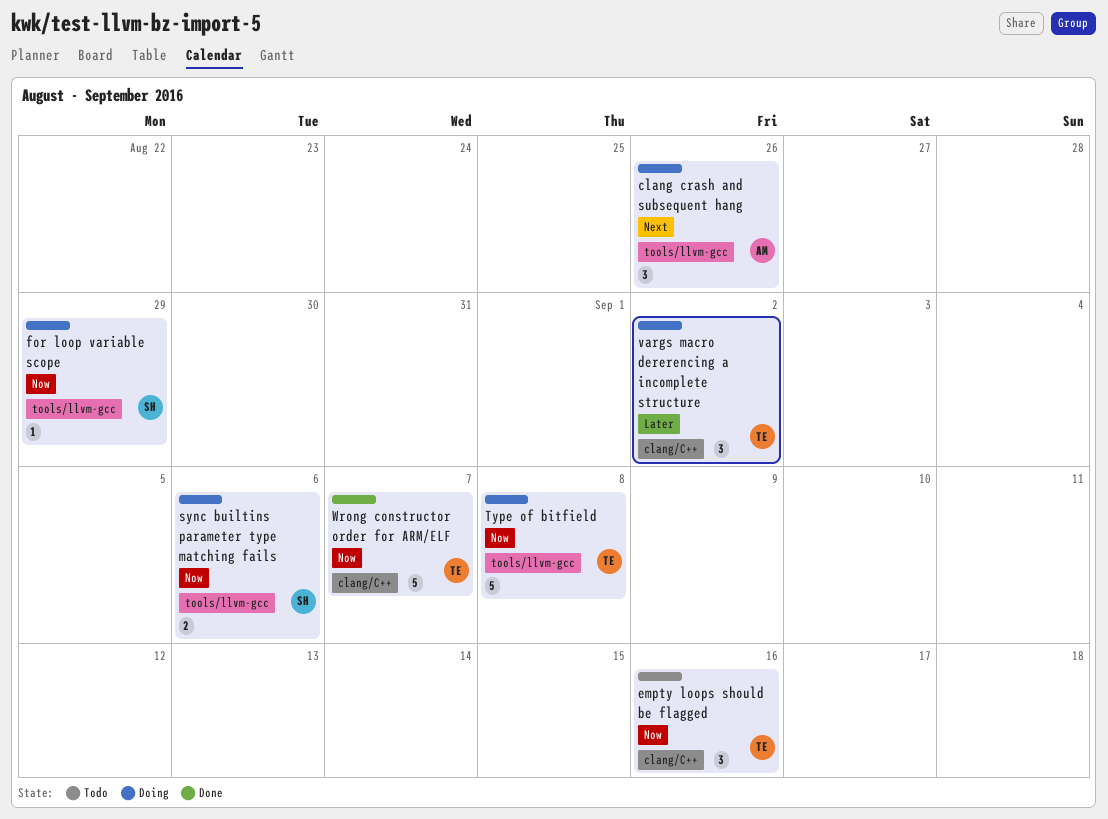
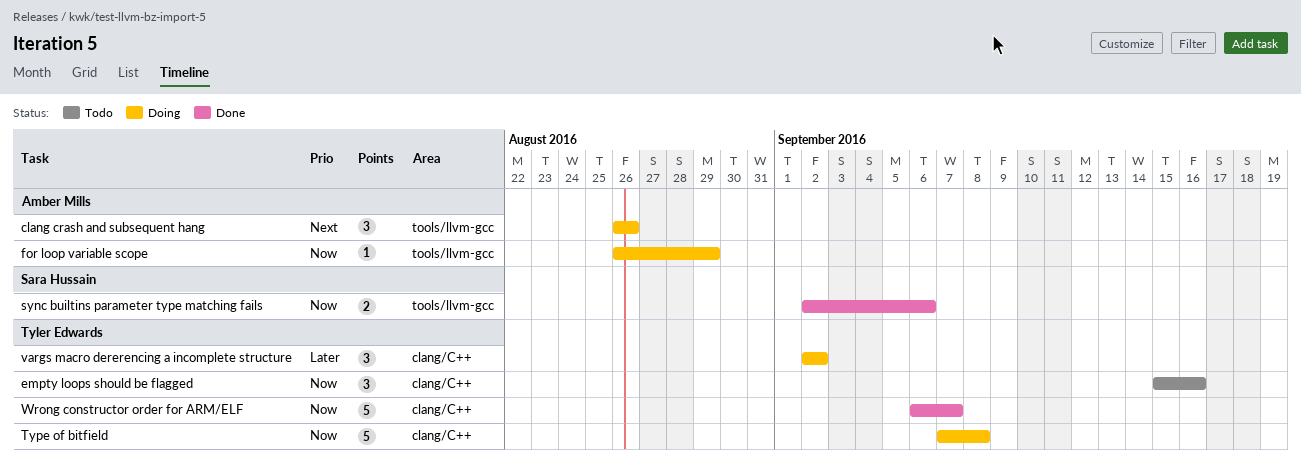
for loop variable scope, owner: Sara Hussain -> Amber Mills
sync builtins parameter type matching fails, status: Doing -> Done
Type of bitfield, label: tools/llvm-gcc -> clang/C++

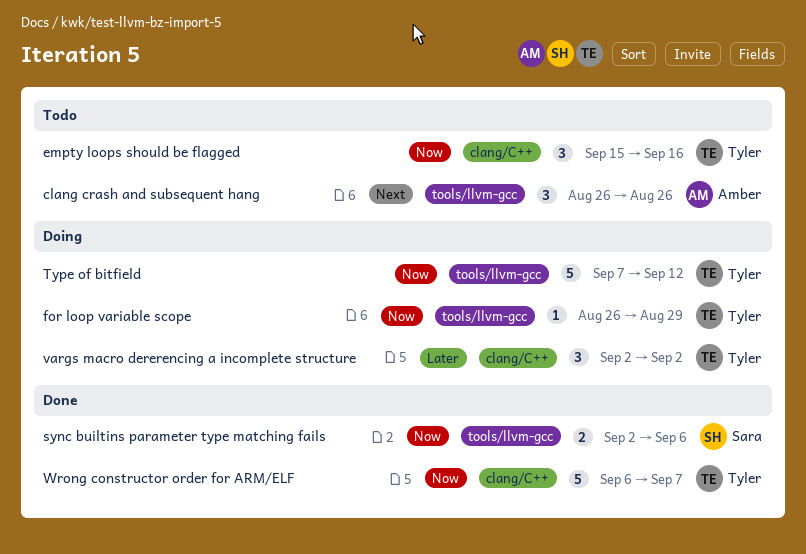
clang crash and subsequent hang, status: Doing -> Todo
for loop variable scope, owner: Amber Mills -> Tyler Edwards
Type of bitfield, label: clang/C++ -> tools/llvm-gcc
Type of bitfield, due: Sep 8 -> Sep 12

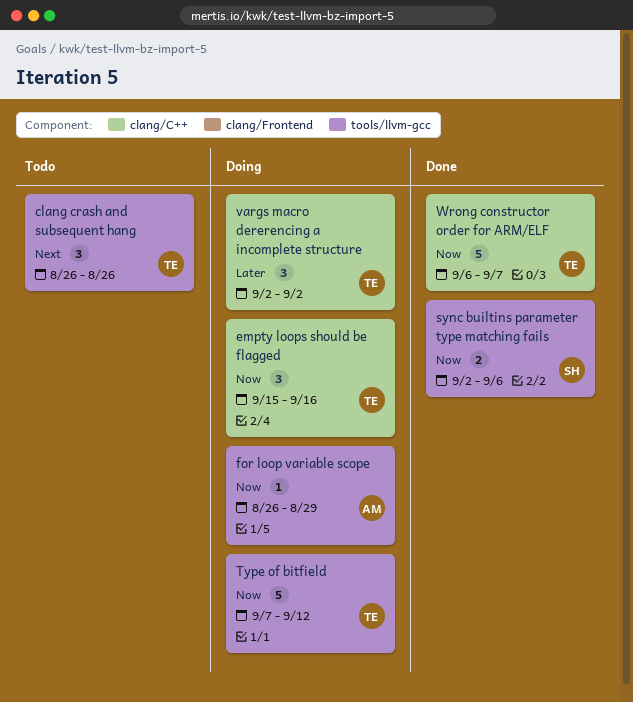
clang crash and subsequent hang, owner: Amber -> Tyler
empty loops should be flagged, status: Todo -> Doing
for loop variable scope, owner: Tyler -> Amber

